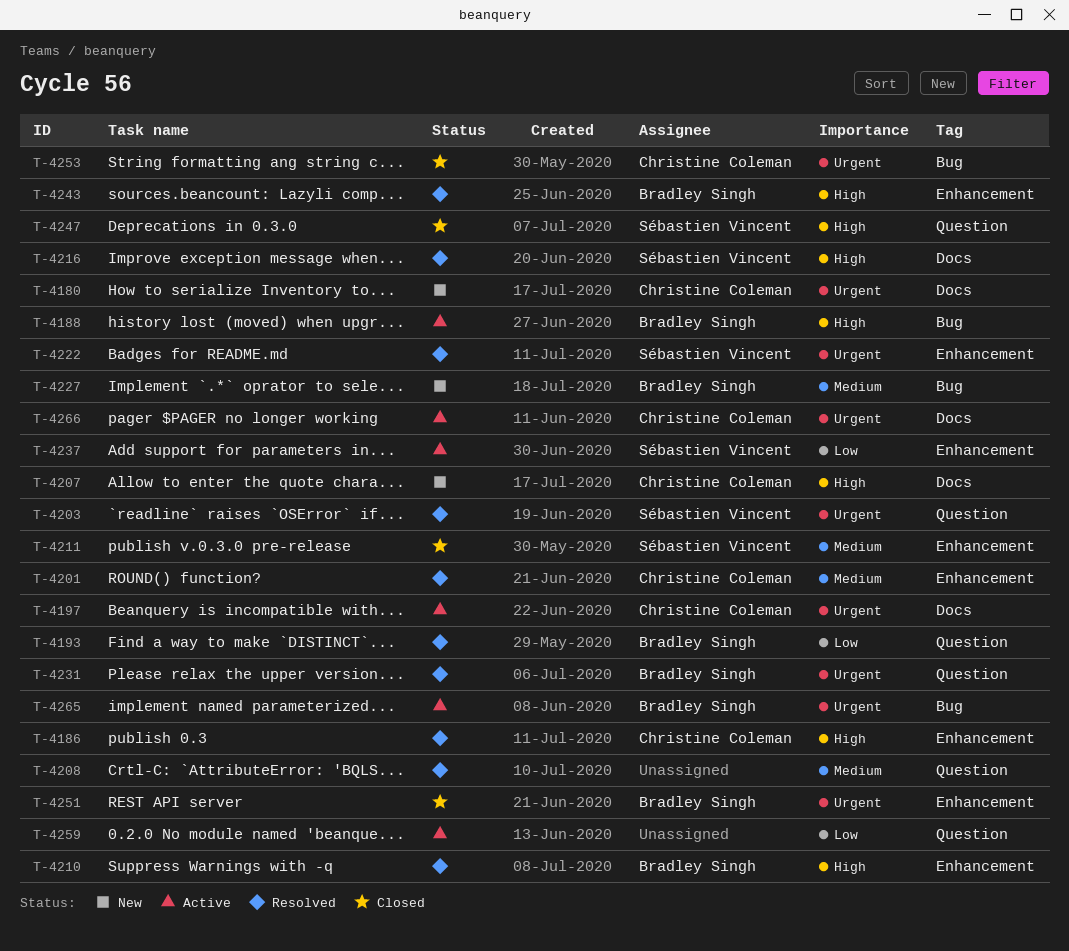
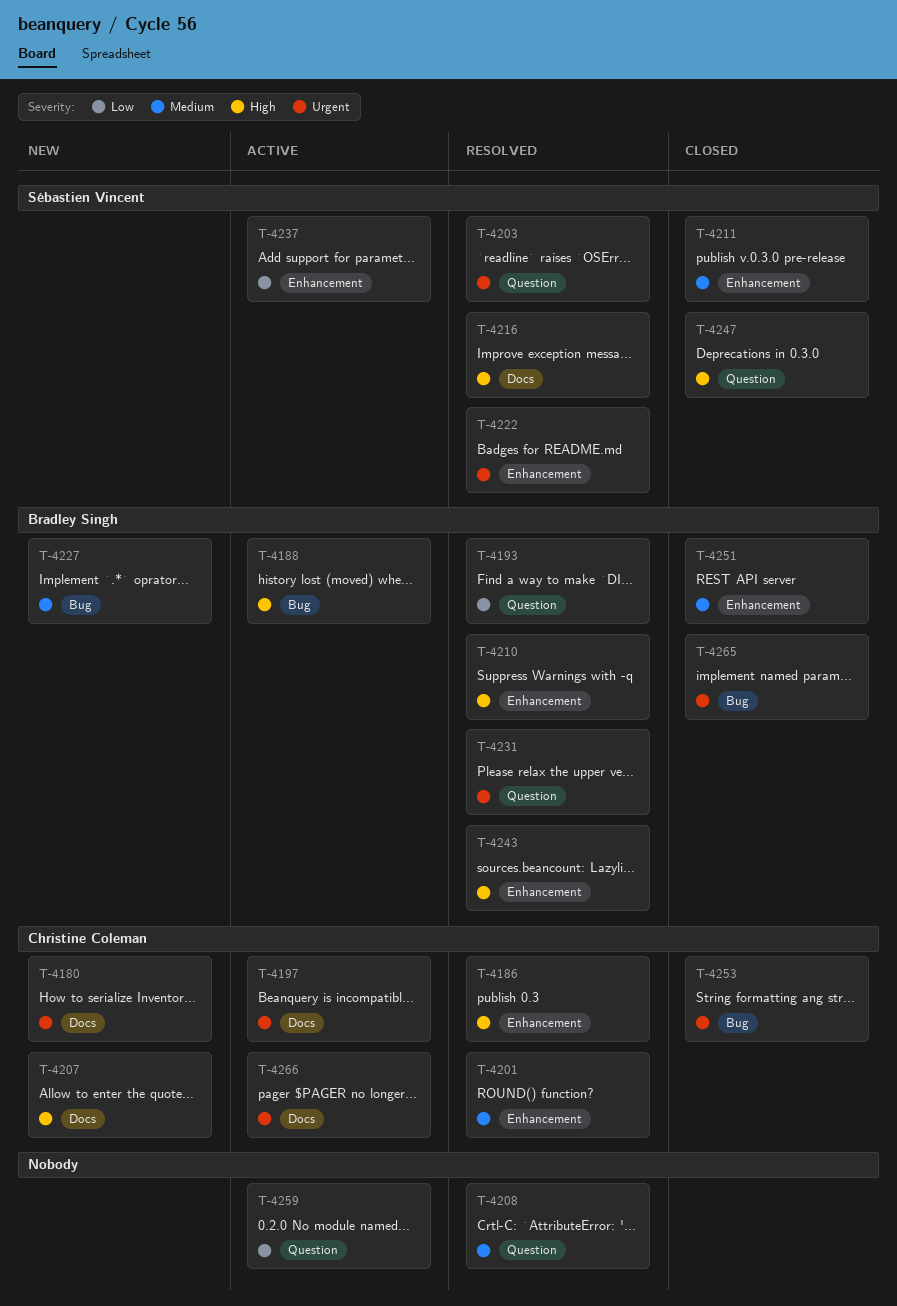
T-4251, priority: Urgent -> Medium
T-4265, status: Active -> Closed

